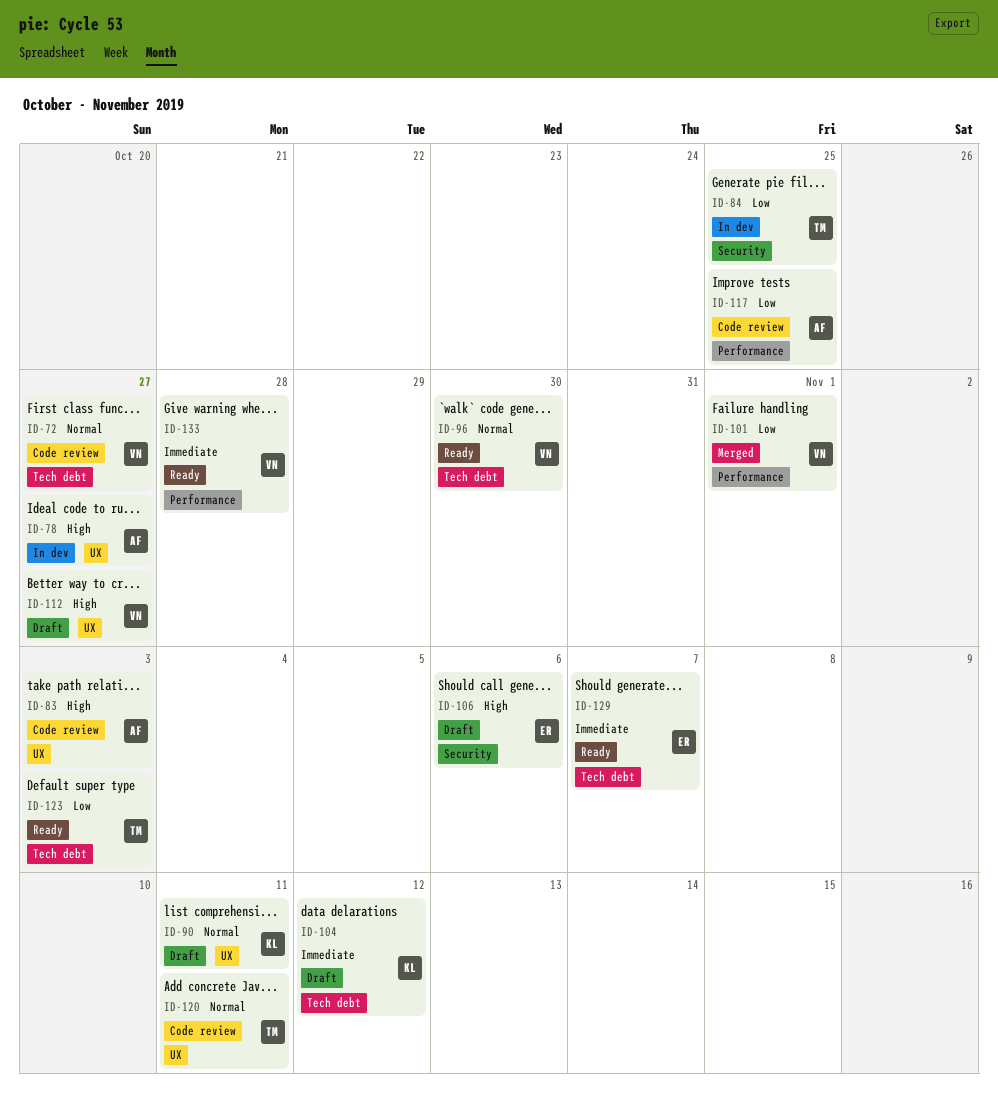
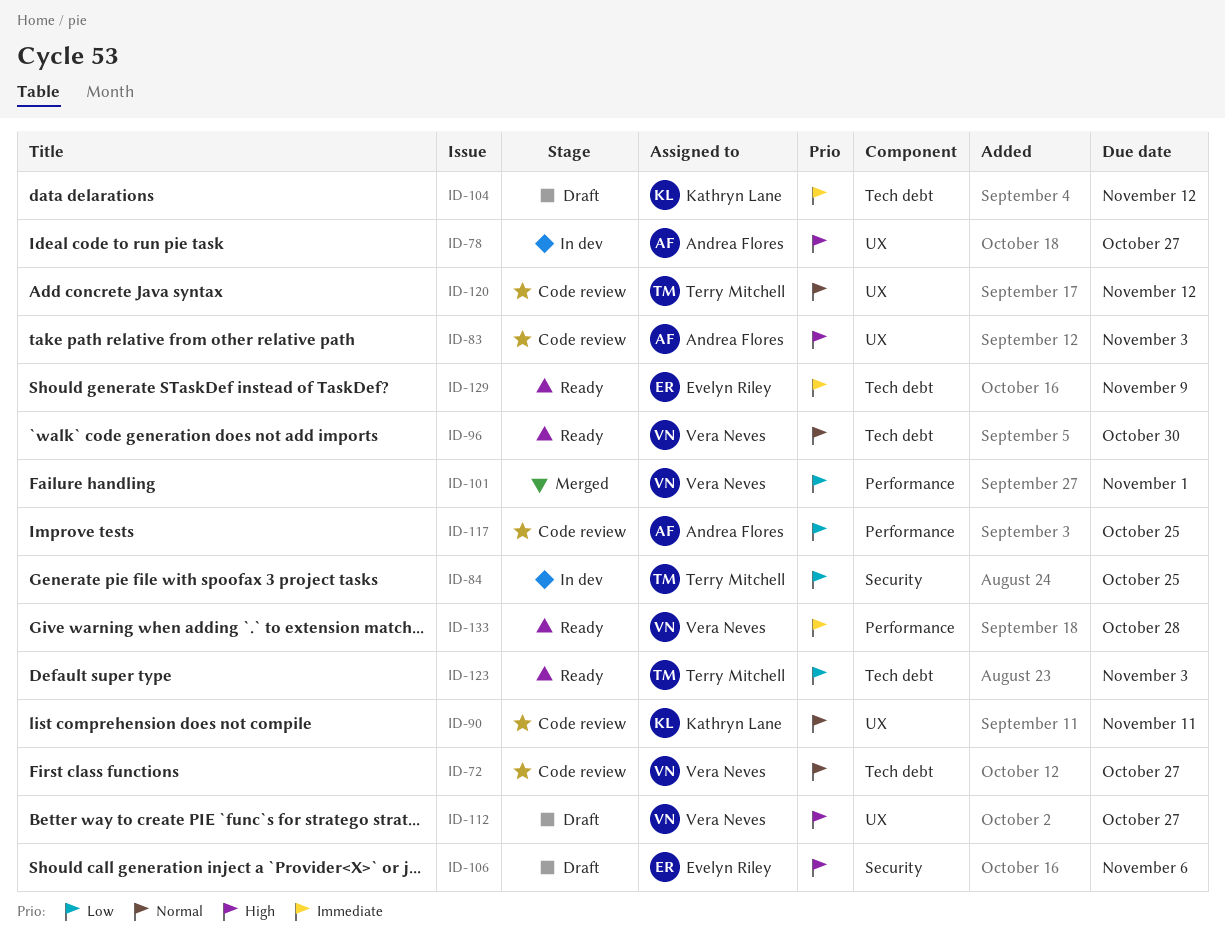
ID-90, status: Draft -> Code review
ID-120, due: Nov 11 -> Nov 12
ID-129, due: Nov 7 -> Nov 9

